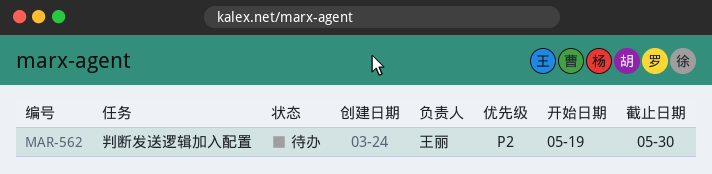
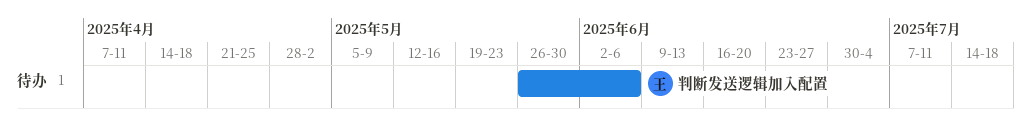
判断发送逻辑加入配置, start: May 19 -> May 26
判断发送逻辑加入配置, due: May 30 -> Jun 6

